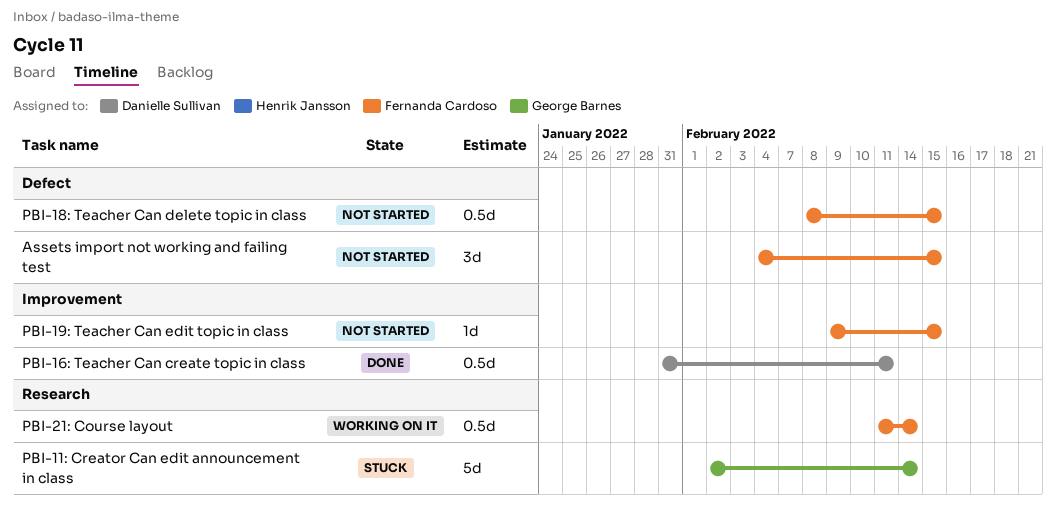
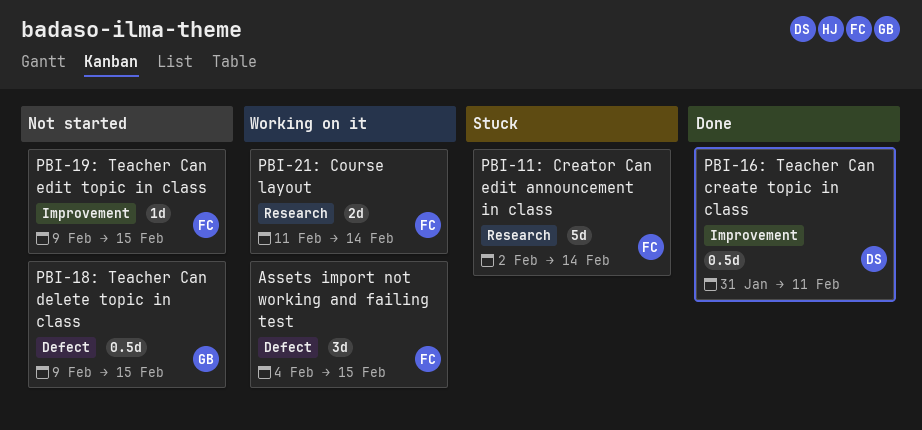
Assets import not working and failing test, status: Not started -> Working on it
PBI-11: Creator Can edit announcement in class, owner: George Barnes -> Fernanda Cardoso
PBI-18: Teacher Can delete topic in class, owner: Fernanda Cardoso -> George Barnes
PBI-18: Teacher Can delete topic in class, start: Feb 8 -> Feb 9
PBI-21: Course layout, estimate: 0.5d -> 2d

